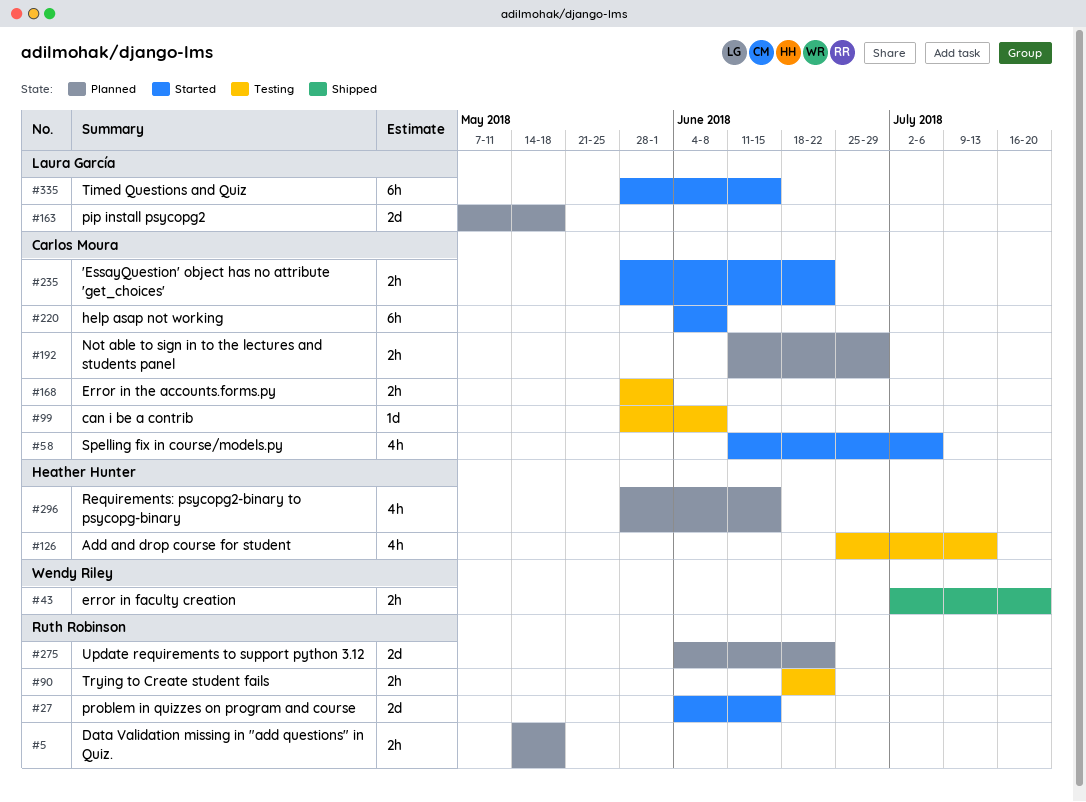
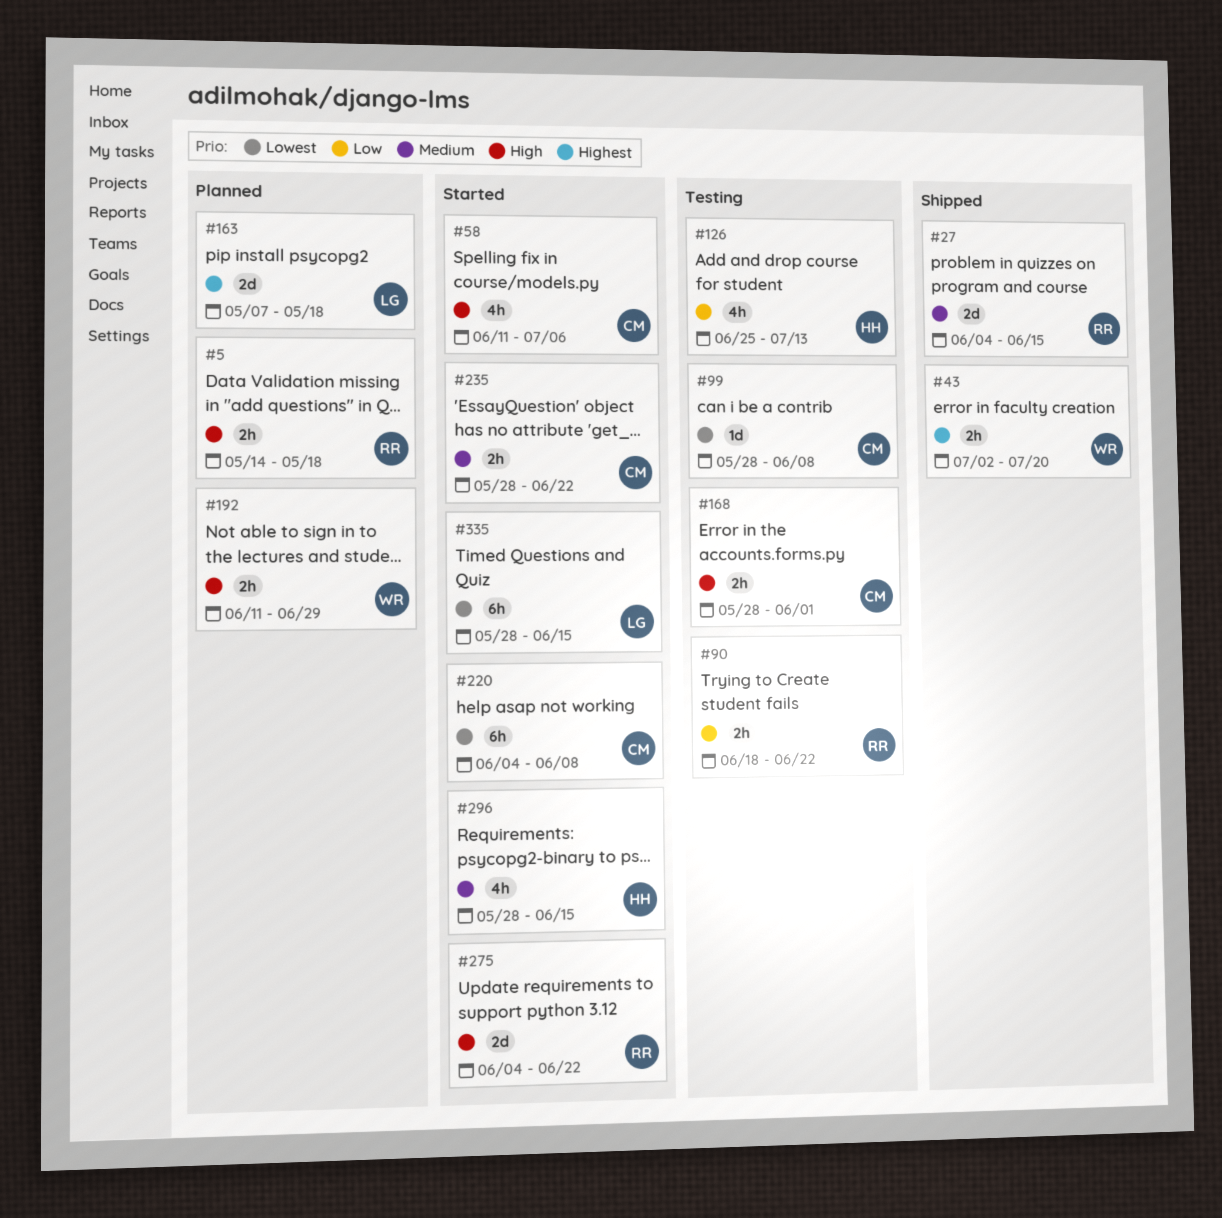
#27, status: Started -> Shipped
#192, owner: Carlos Moura -> Wendy Riley
#275, status: Planned -> Started
#296, status: Planned -> Started

